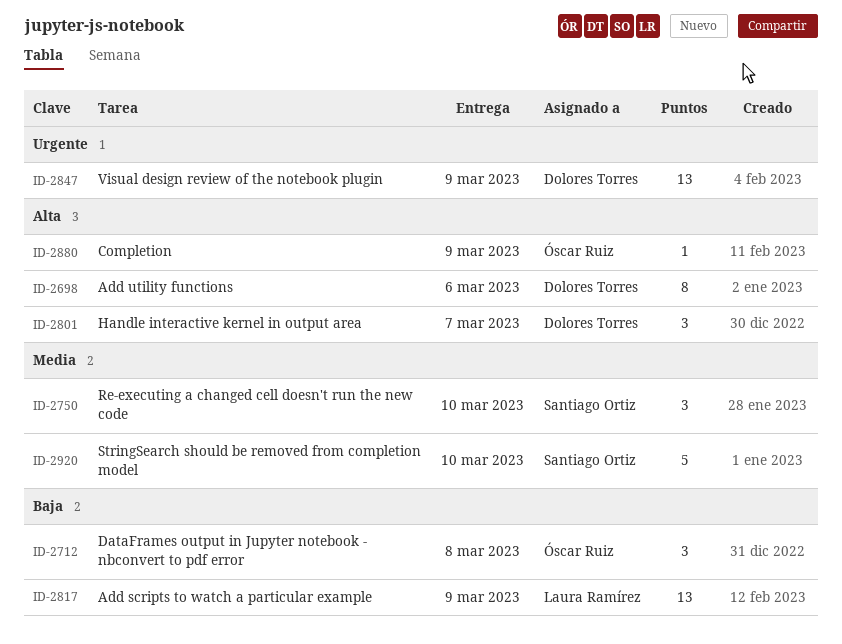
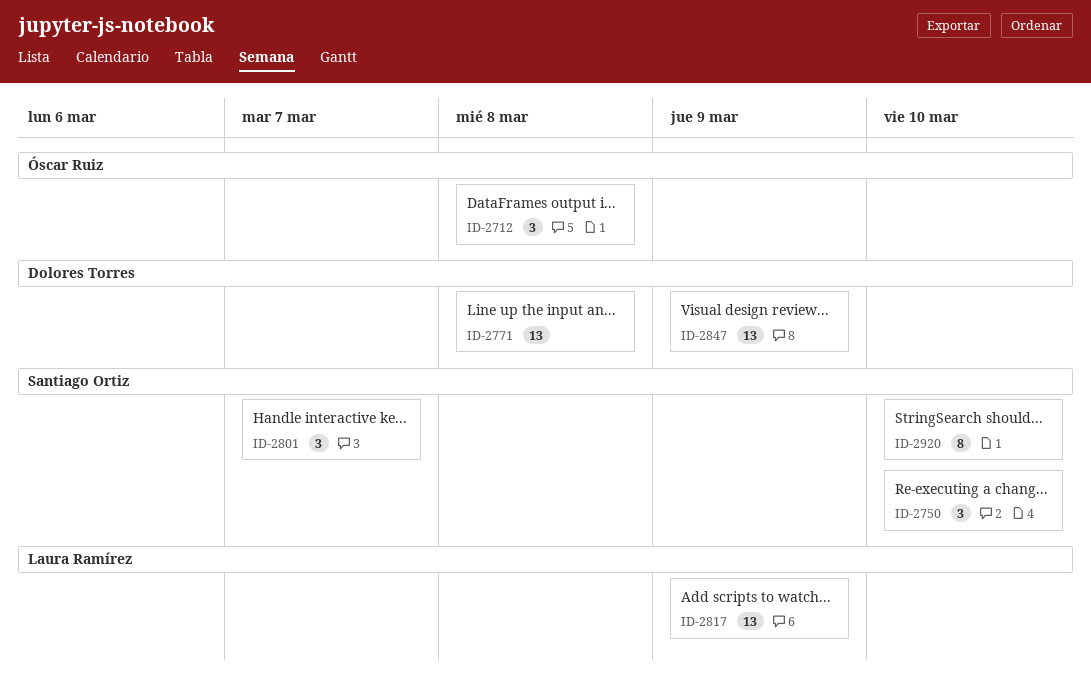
ID-2698: present -> none
ID-2771: none -> present
ID-2801, owner: Dolores Torres -> Santiago Ortiz
ID-2880: present -> none
ID-2920, estimate: 5 -> 8

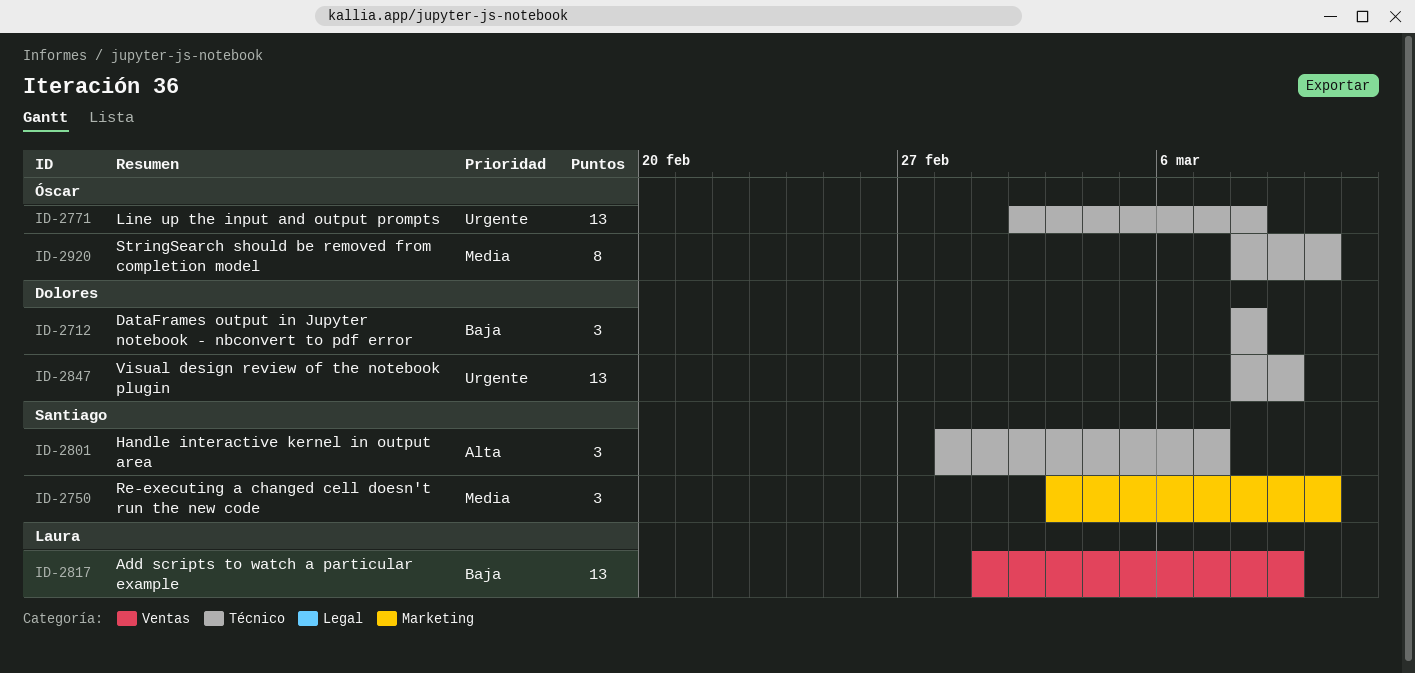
ID-2712, owner: Óscar Ruiz -> Dolores Torres
ID-2771, owner: Dolores Torres -> Óscar Ruiz
ID-2920, owner: Santiago Ortiz -> Óscar Ruiz

